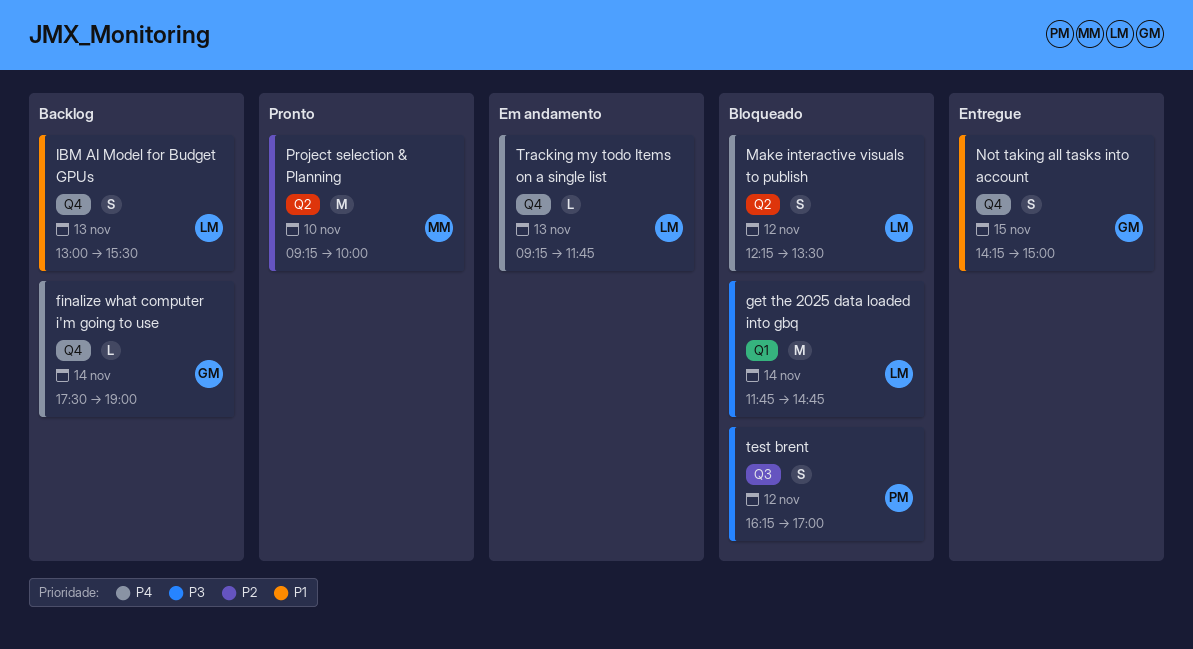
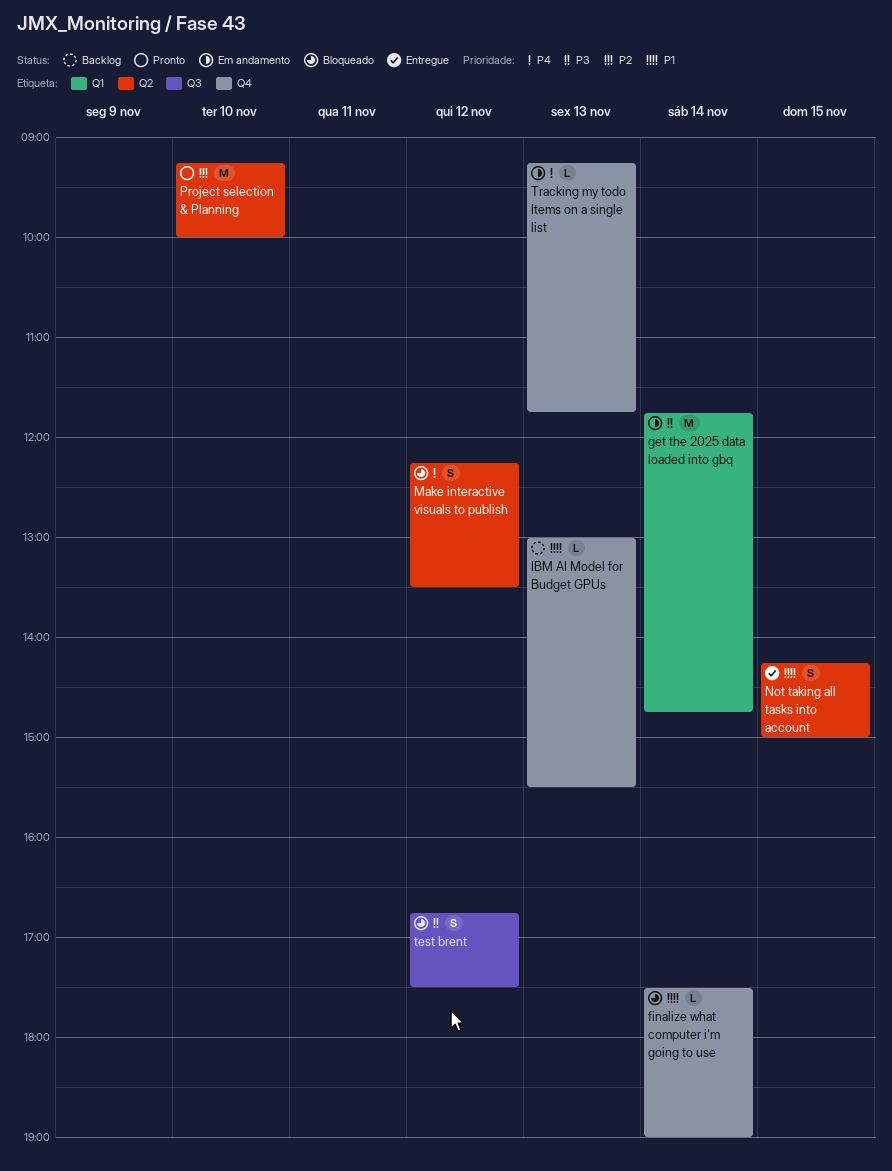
finalize what computer i'm going to use, status: Backlog -> Bloqueado
finalize what computer i'm going to use, priority: P4 -> P1
get the 2025 data loaded into gbq, status: Bloqueado -> Em andamento
IBM AI Model for Budget GPUs, estimate: S -> L
Not taking all tasks into account, label: Q4 -> Q2
test brent, begins: 16:15 -> 16:45
test brent, ends: 17:00 -> 17:30

